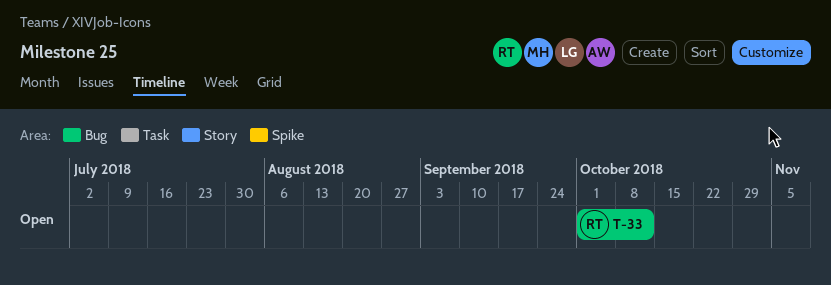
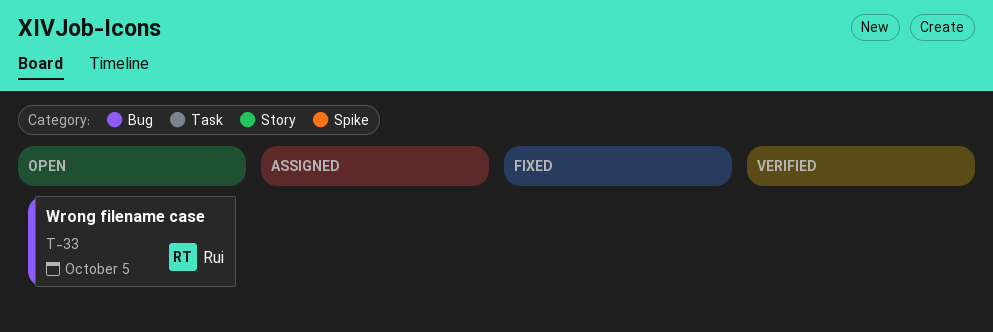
T-33, due: Oct 12 -> Oct 5

